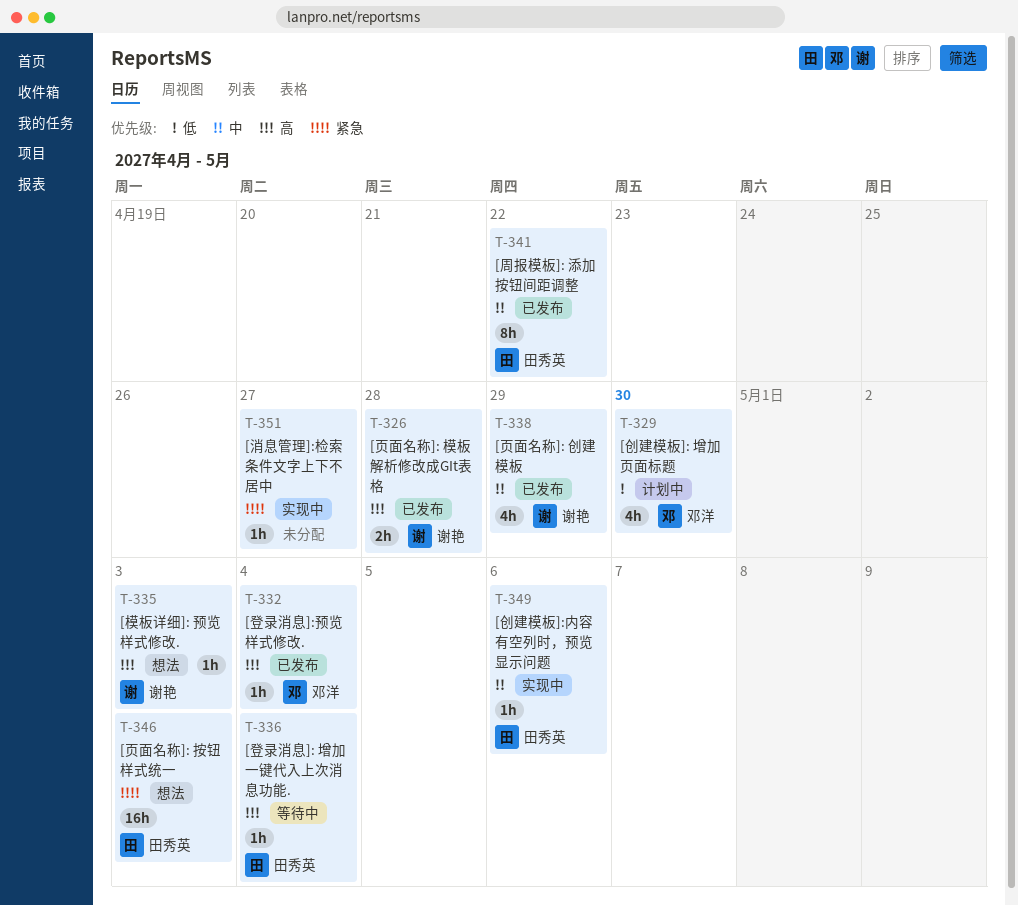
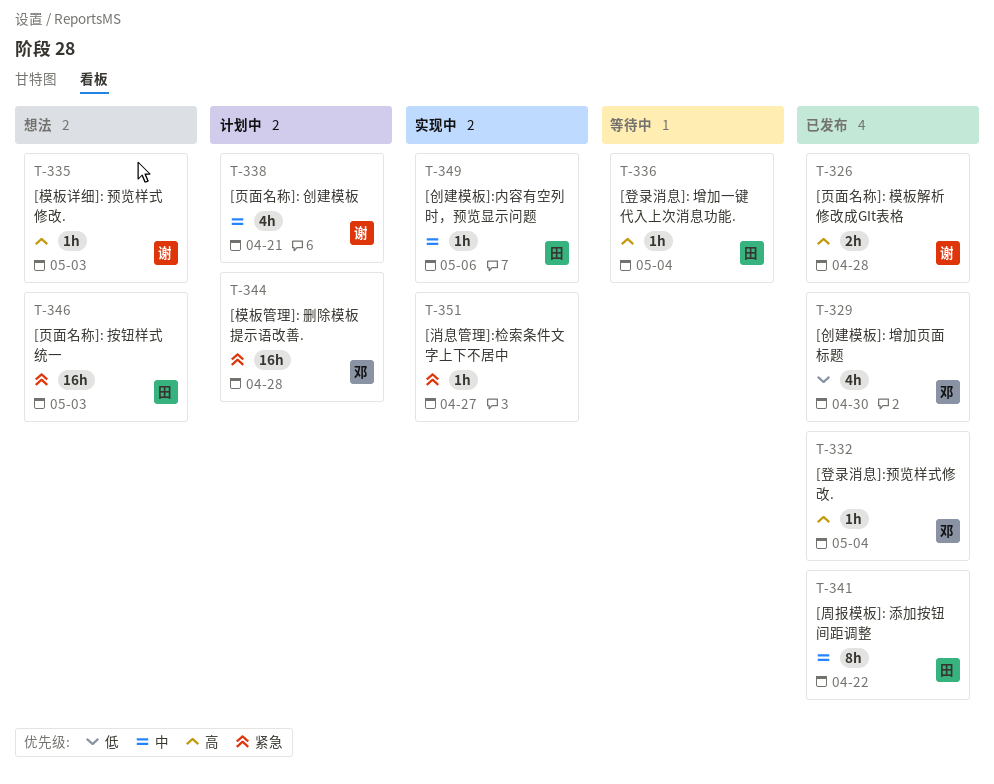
T-329, status: 计划中 -> 已发布
T-338, status: 已发布 -> 计划中
T-338, due: Apr 29 -> Apr 21
T-344: none -> present

